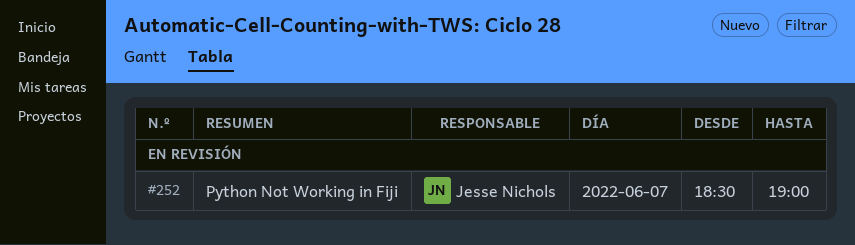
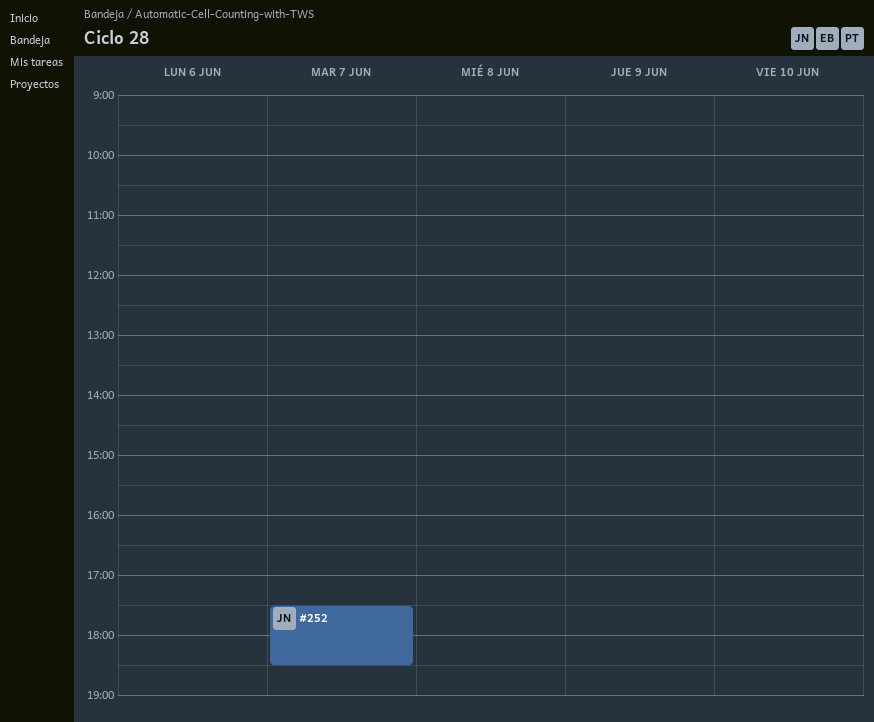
#252, begins: 18:30 -> 17:30
#252, ends: 19:00 -> 18:30

